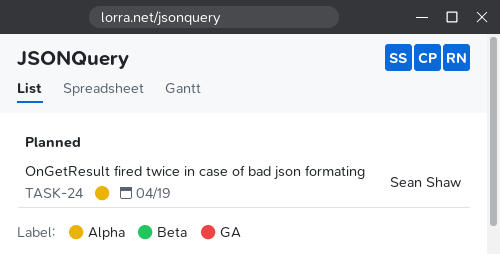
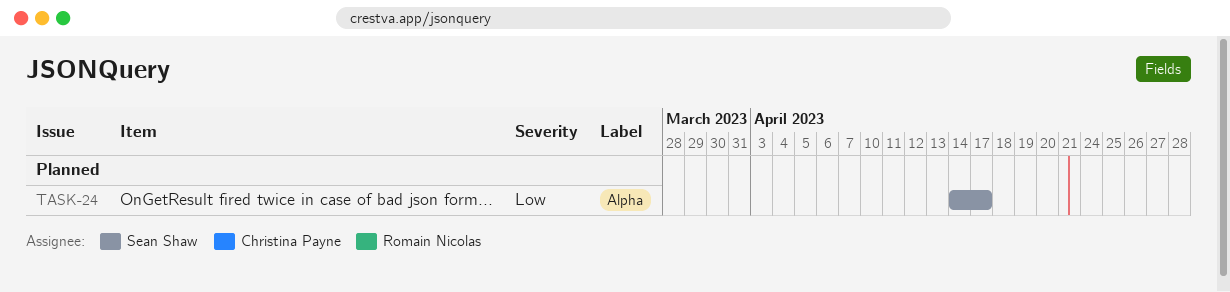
TASK-24, due: Apr 19 -> Apr 17

